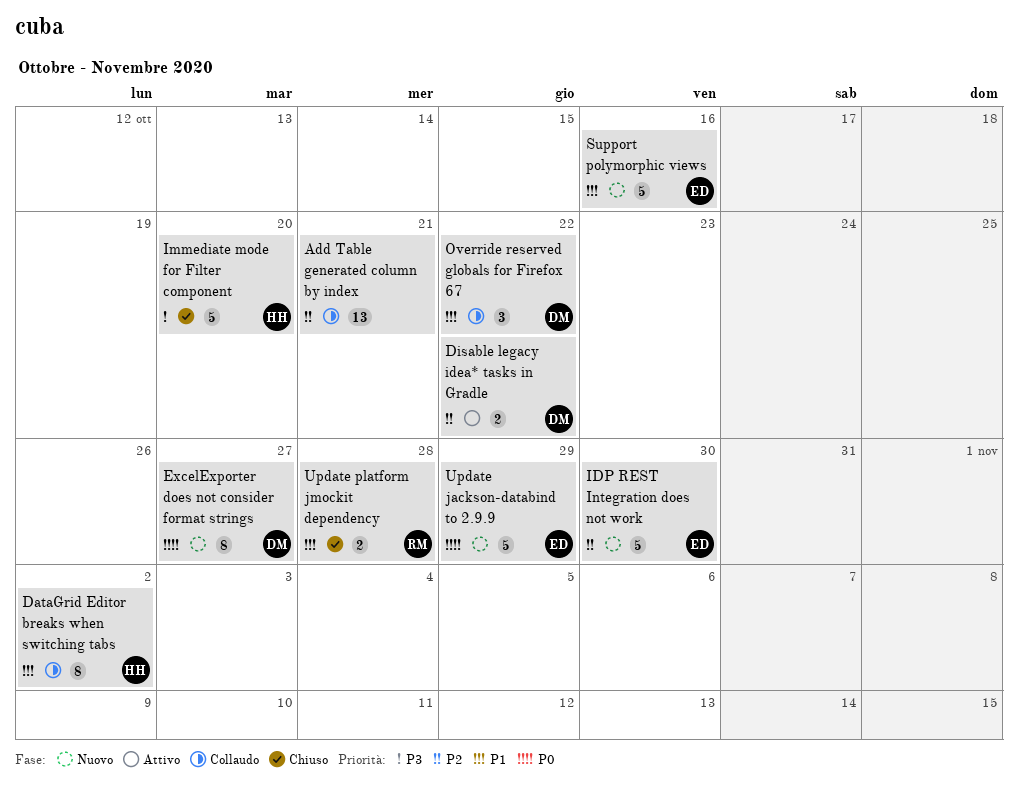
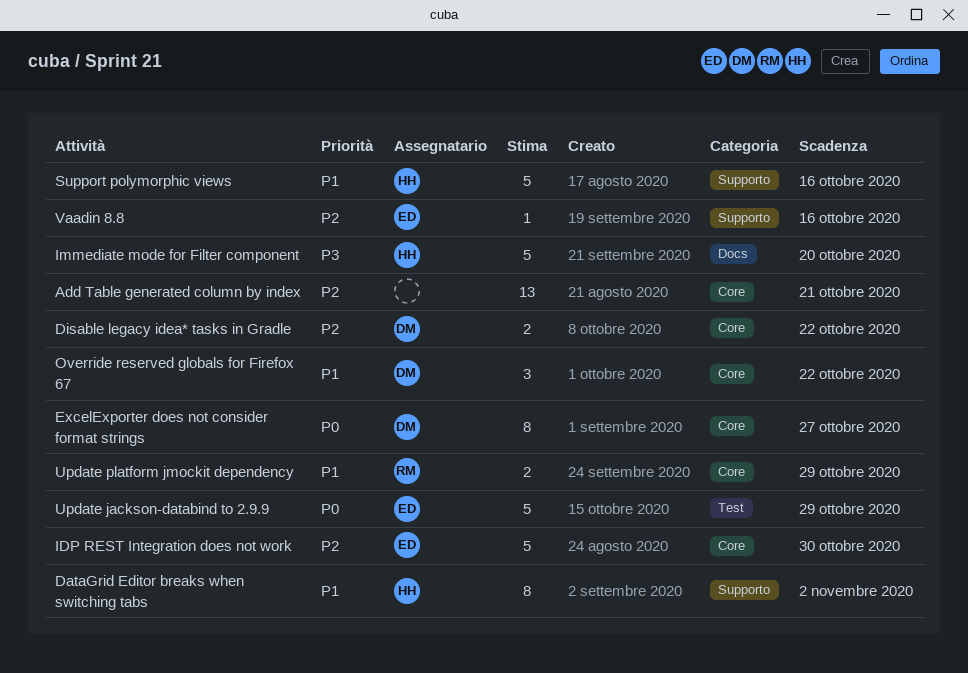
Support polymorphic views, owner: ED -> HH
Update platform jmockit dependency, due: Oct 28 -> Oct 29
Vaadin 8.8: none -> present

